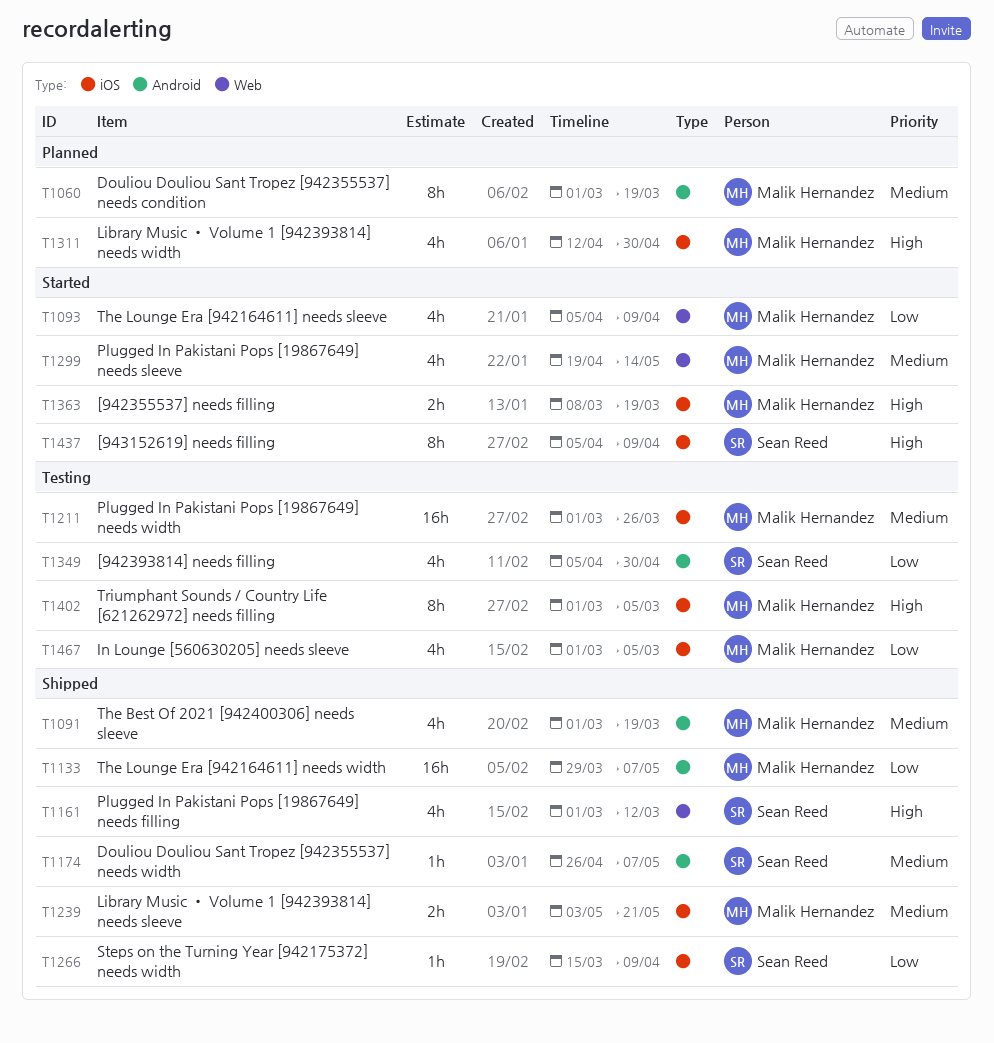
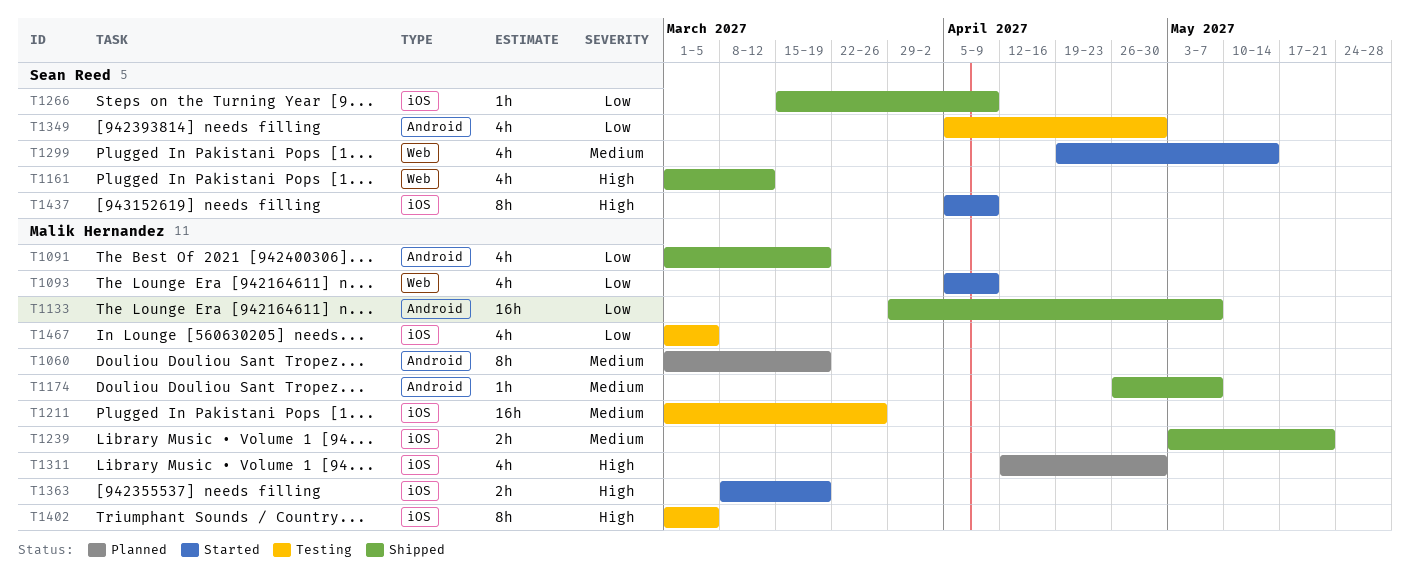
T1091, priority: Medium -> Low
T1174, owner: Sean Reed -> Malik Hernandez
T1299, owner: Malik Hernandez -> Sean Reed

